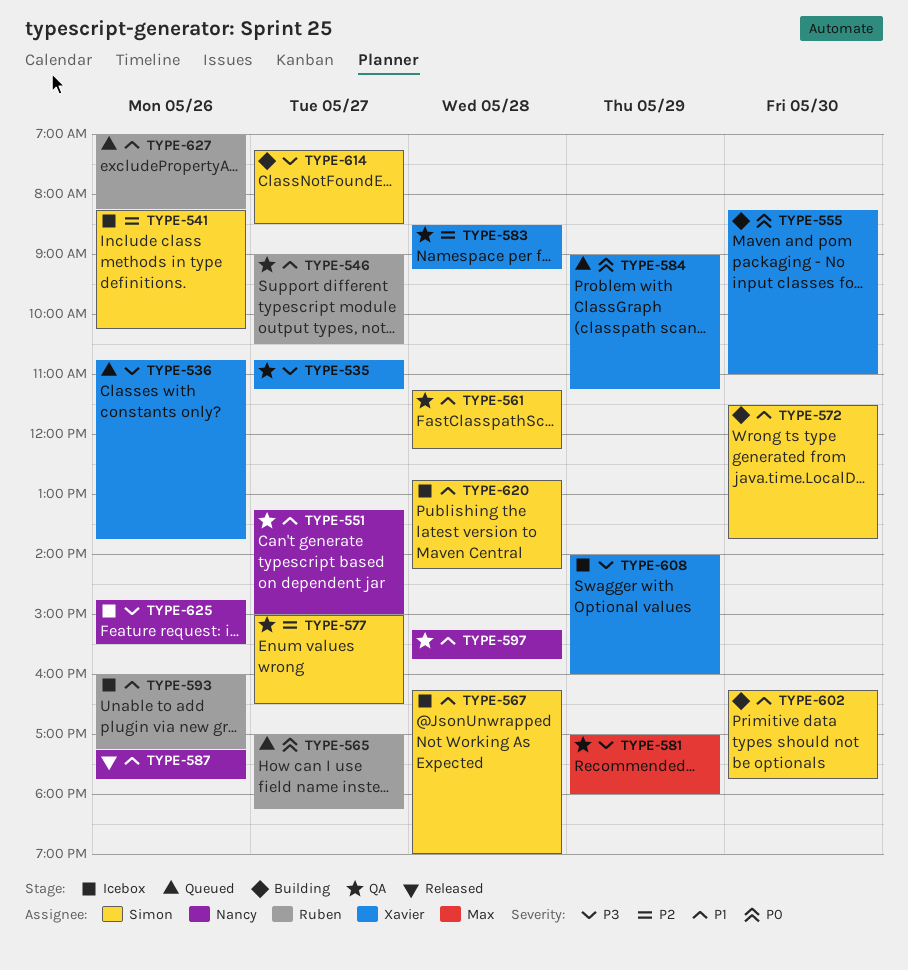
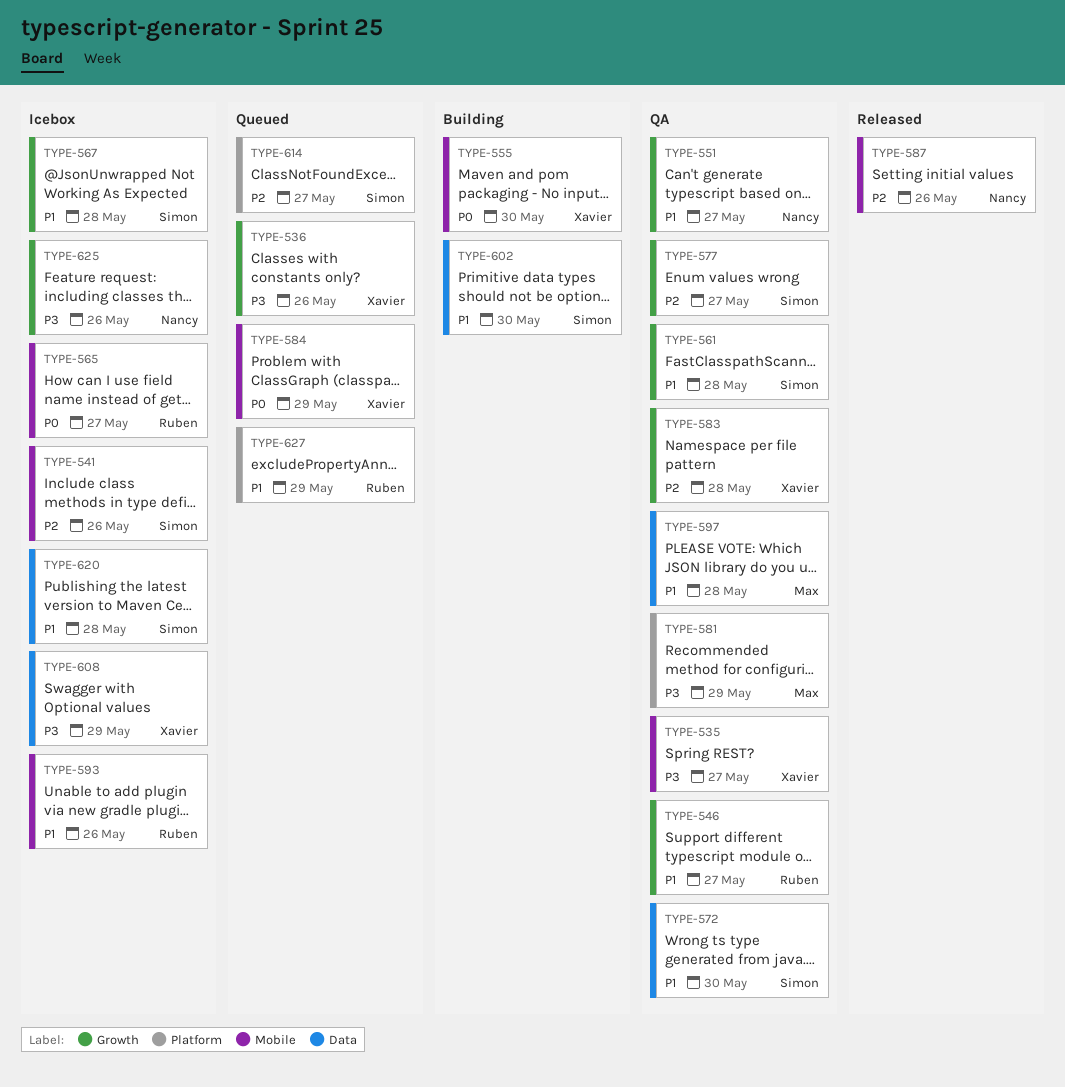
TYPE-565, status: Queued -> Icebox
TYPE-572, status: Building -> QA
TYPE-587, priority: P1 -> P2
TYPE-597, owner: Nancy -> Max
TYPE-614, status: Building -> Queued
TYPE-614, priority: P3 -> P2
TYPE-627, day: May 26 -> May 29

